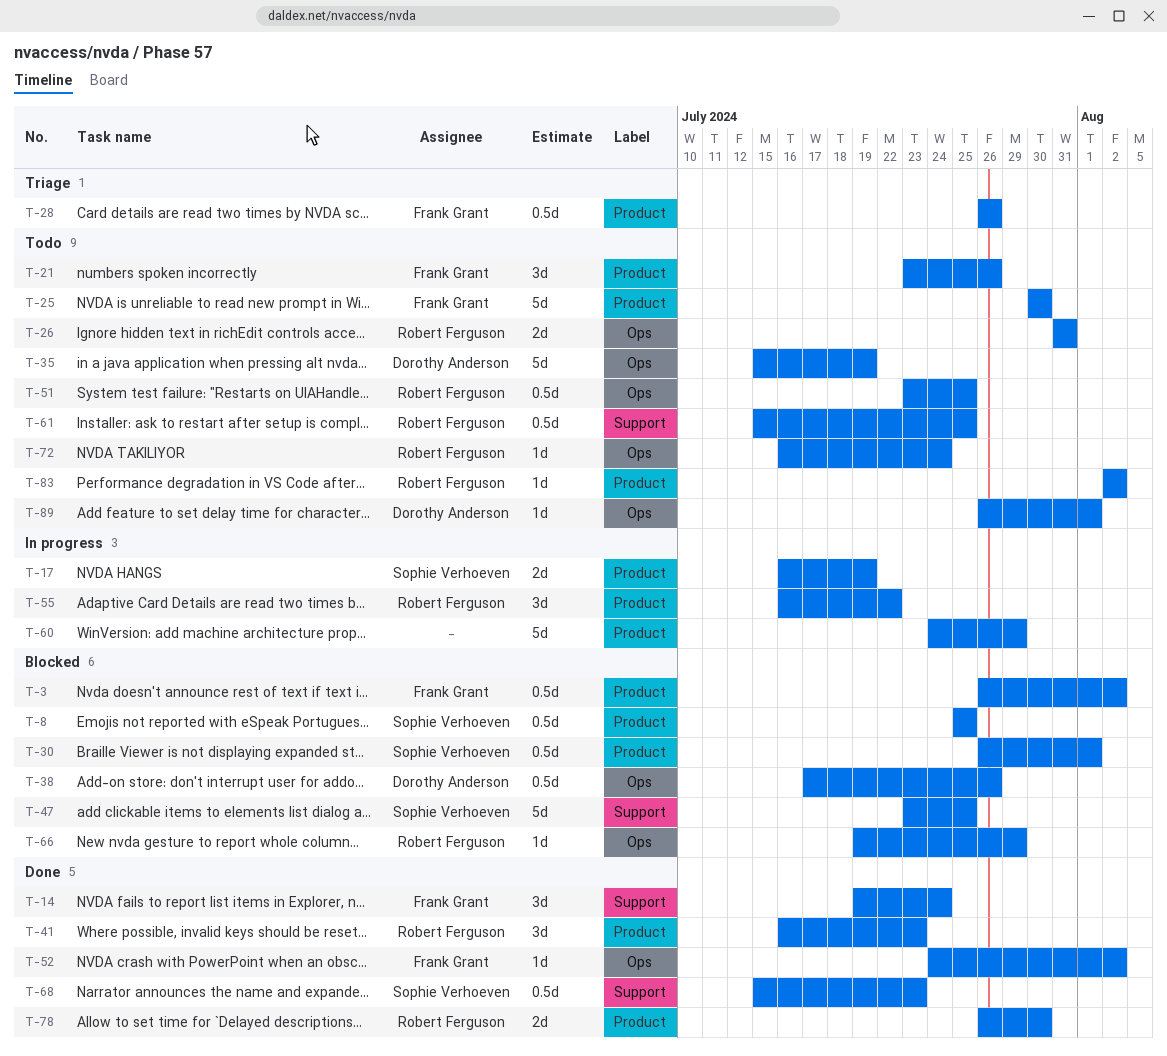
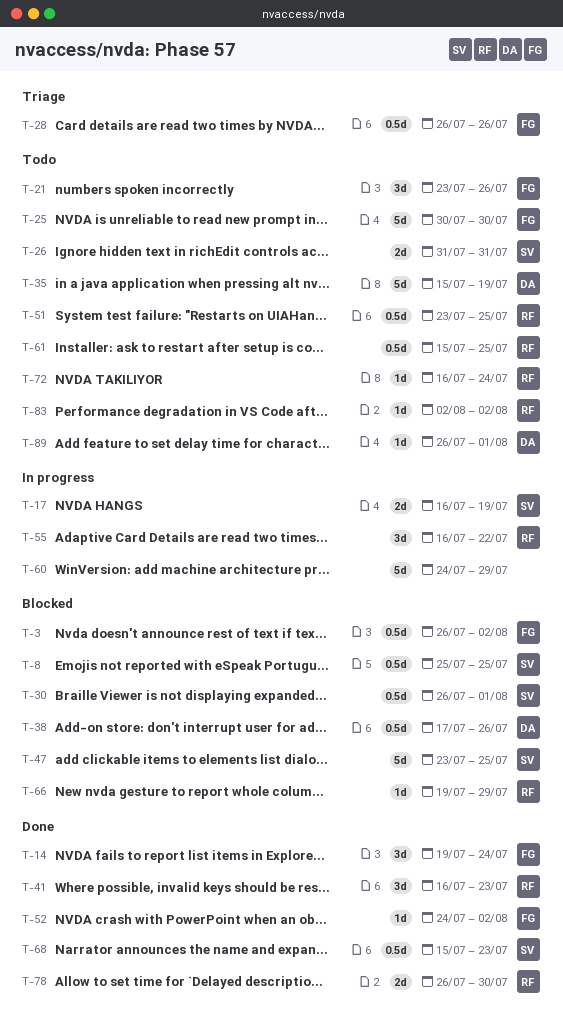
T-26, owner: Robert Ferguson -> Sophie Verhoeven

